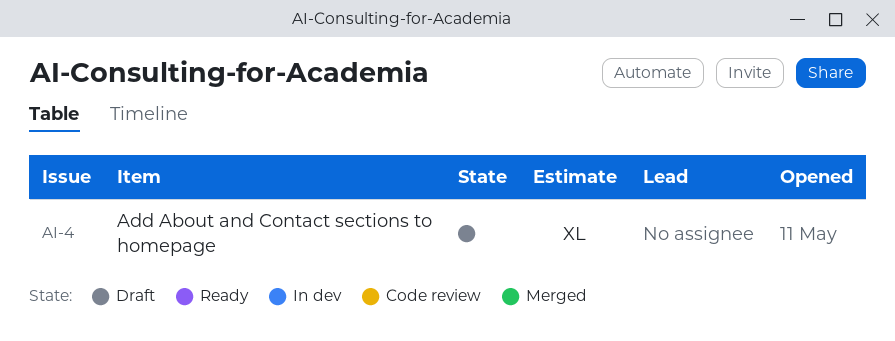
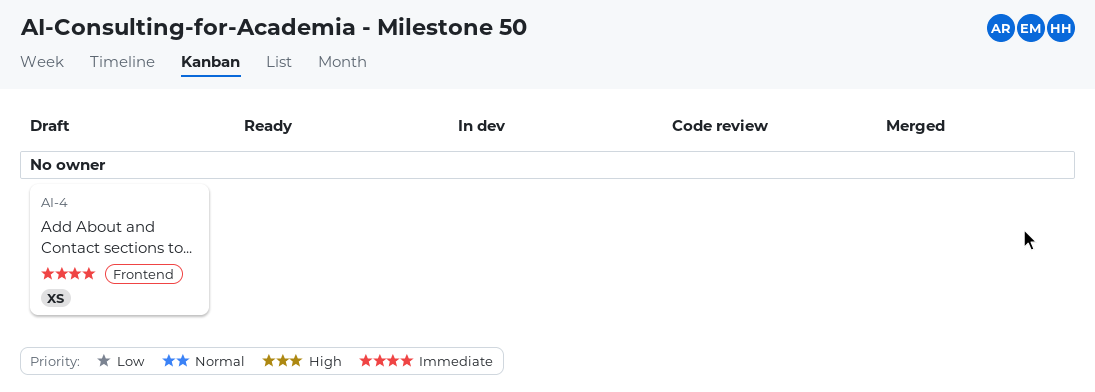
AI-4, estimate: XL -> XS

